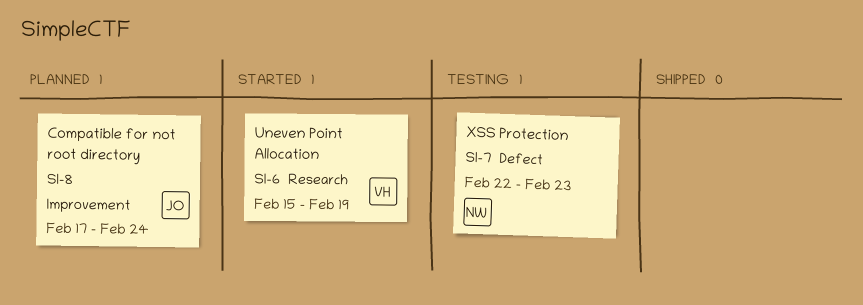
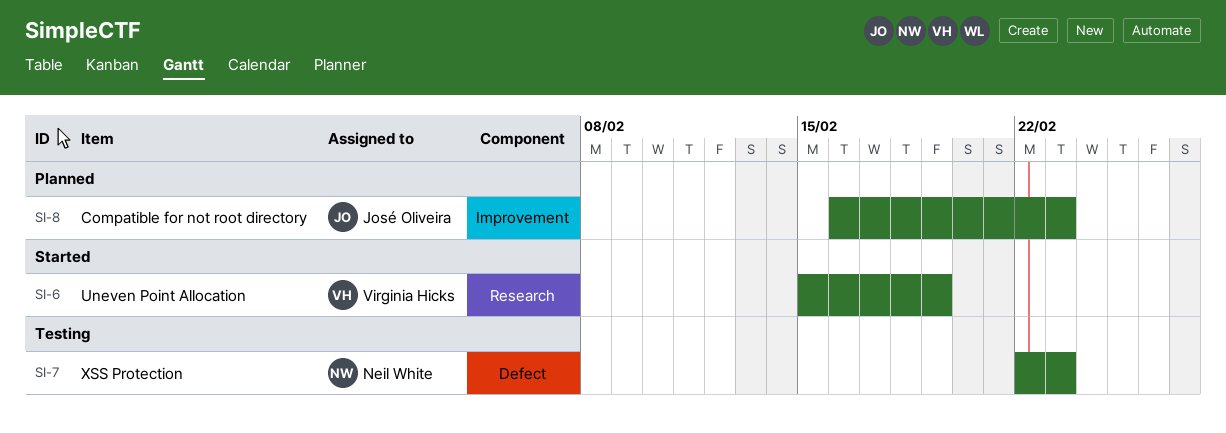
SI-8, start: Feb 17 -> Feb 16
SI-8, due: Feb 24 -> Feb 23

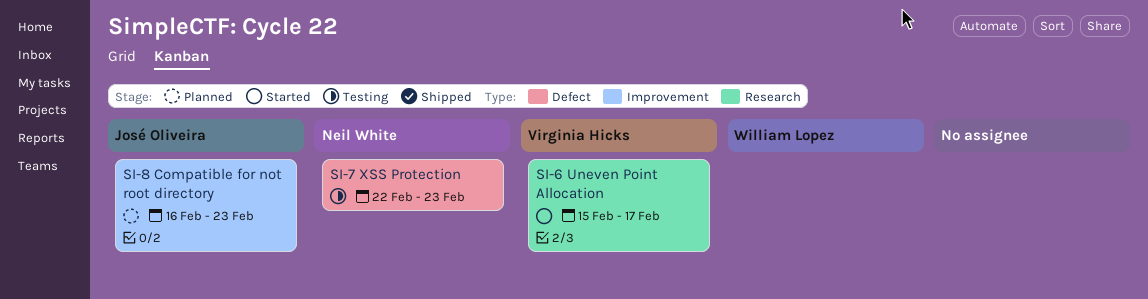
SI-6, due: Feb 19 -> Feb 17

